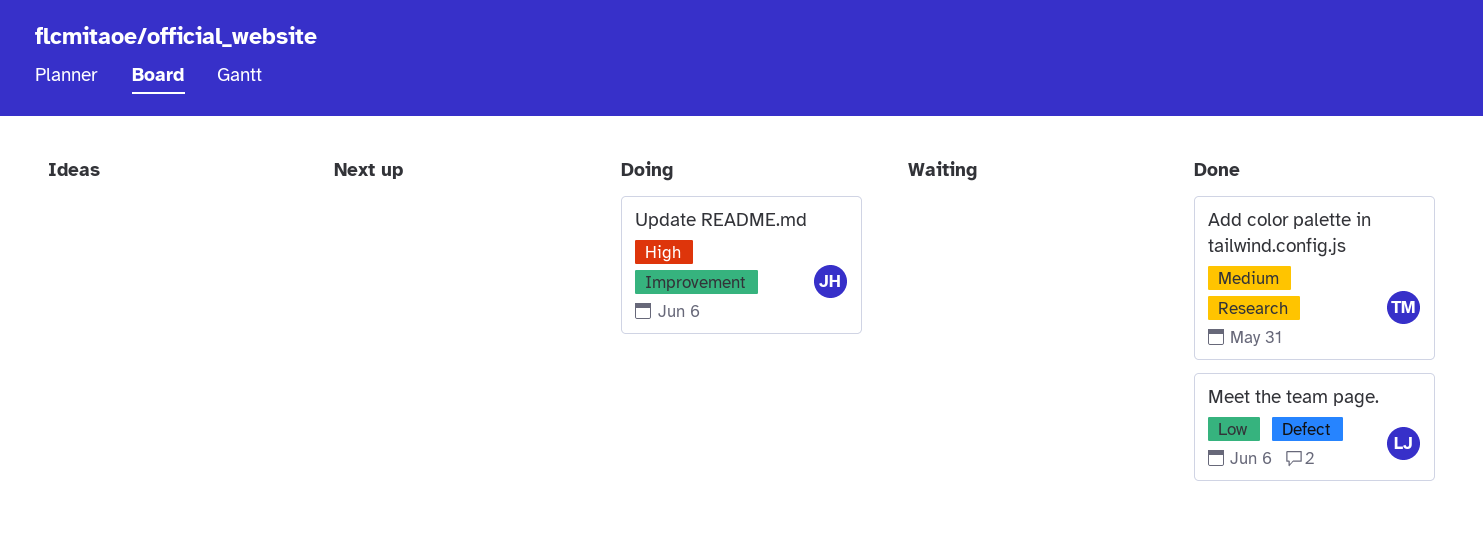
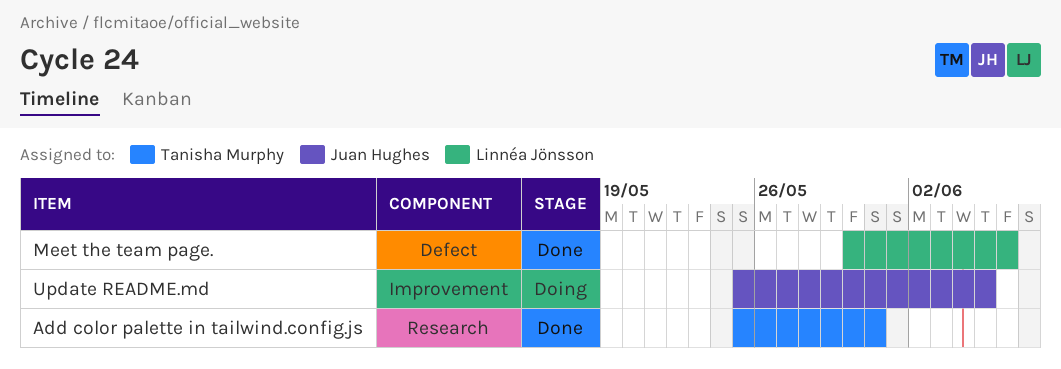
Update README.md, due: Jun 6 -> Jun 5

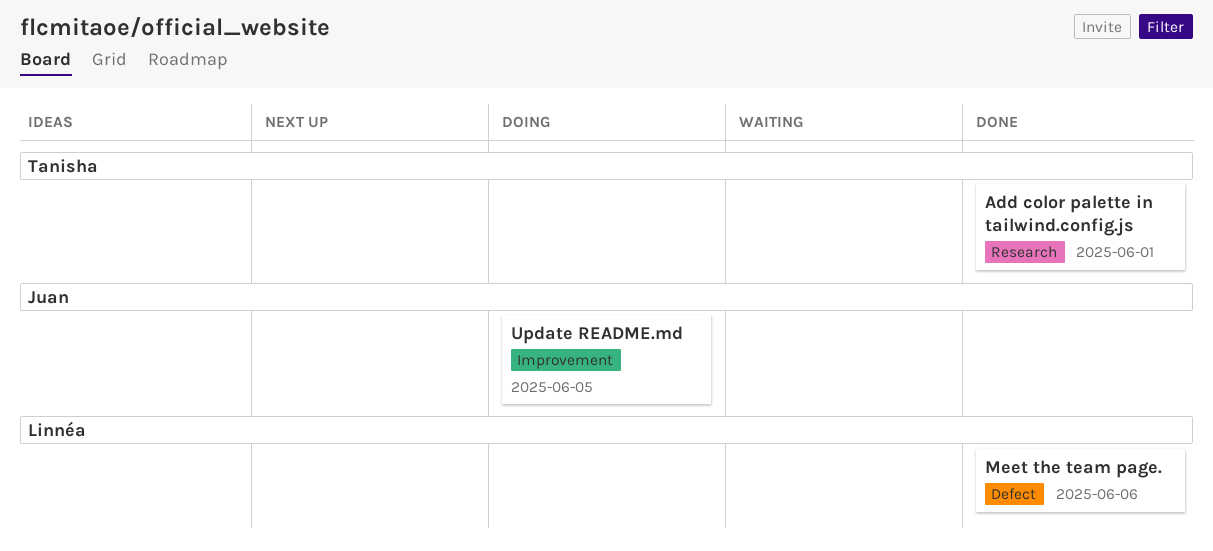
Add color palette in tailwind.config.js, due: May 31 -> Jun 1

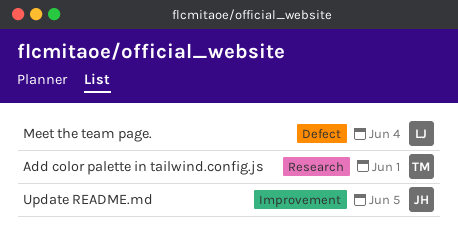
Meet the team page., due: Jun 6 -> Jun 4

